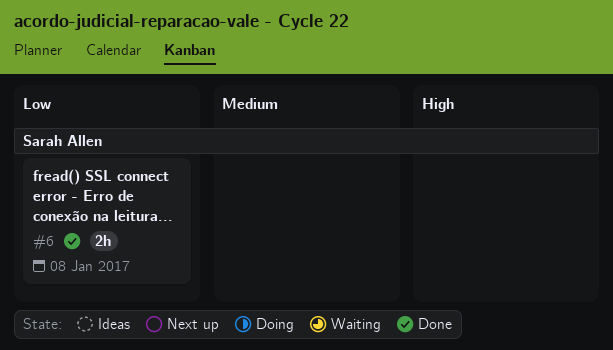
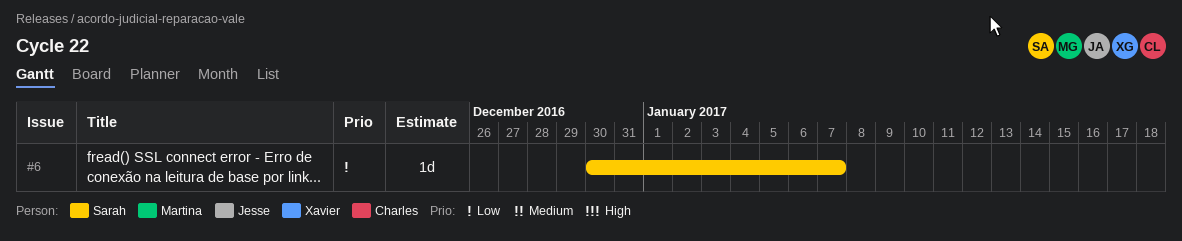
#6, estimate: 2h -> 1d
#6, due: Jan 8 -> Jan 7

